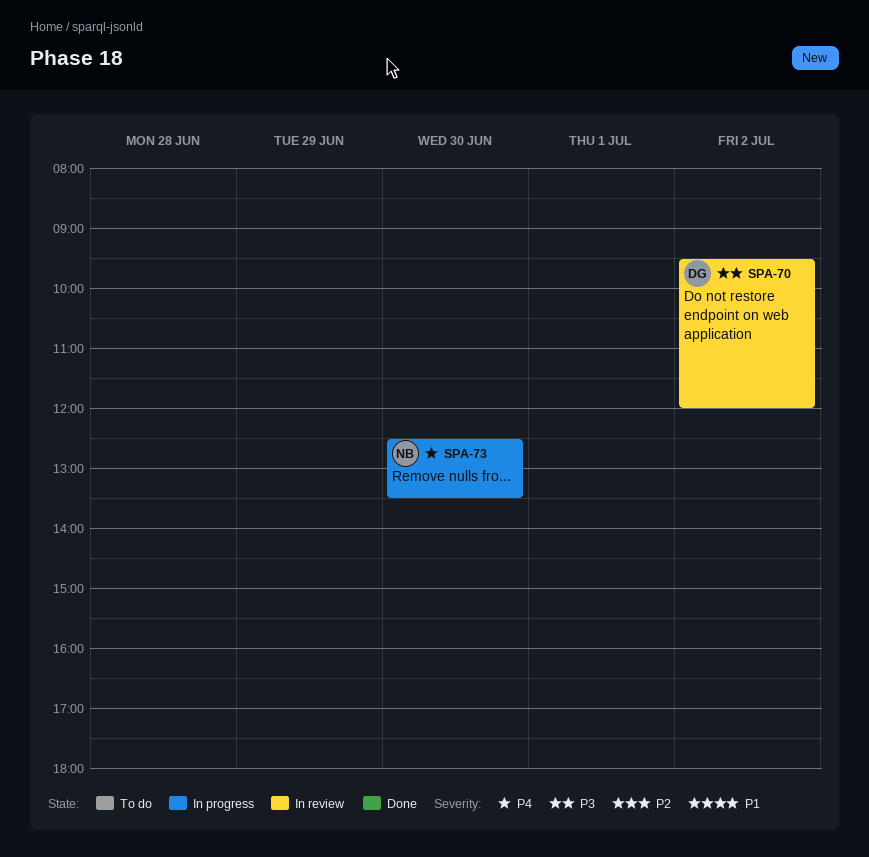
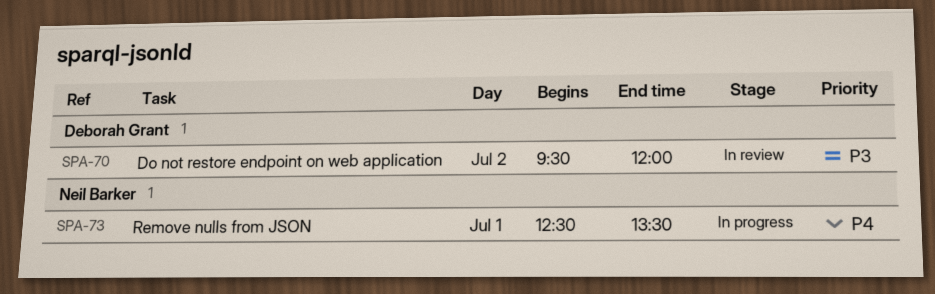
SPA-73, day: Jun 30 -> Jul 1

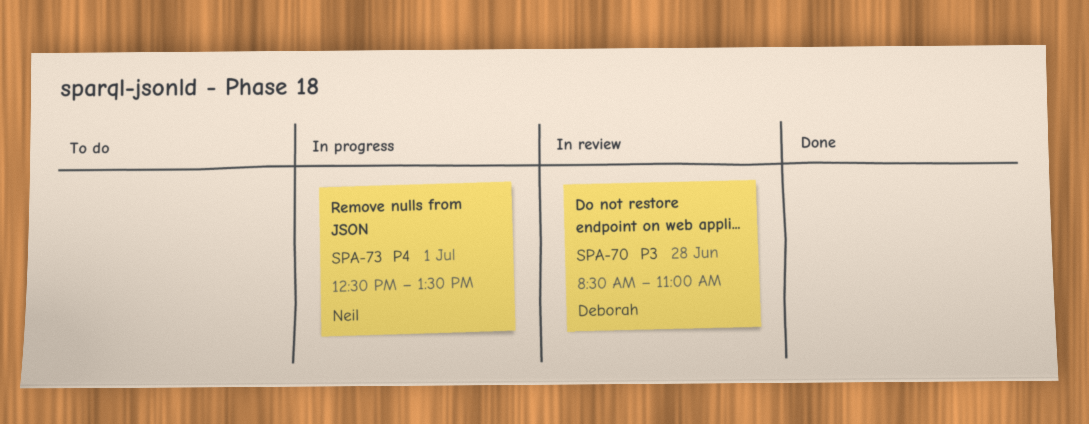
SPA-70, day: Jul 2 -> Jun 28
SPA-70, begins: 09:30 -> 08:30
SPA-70, ends: 12:00 -> 11:00

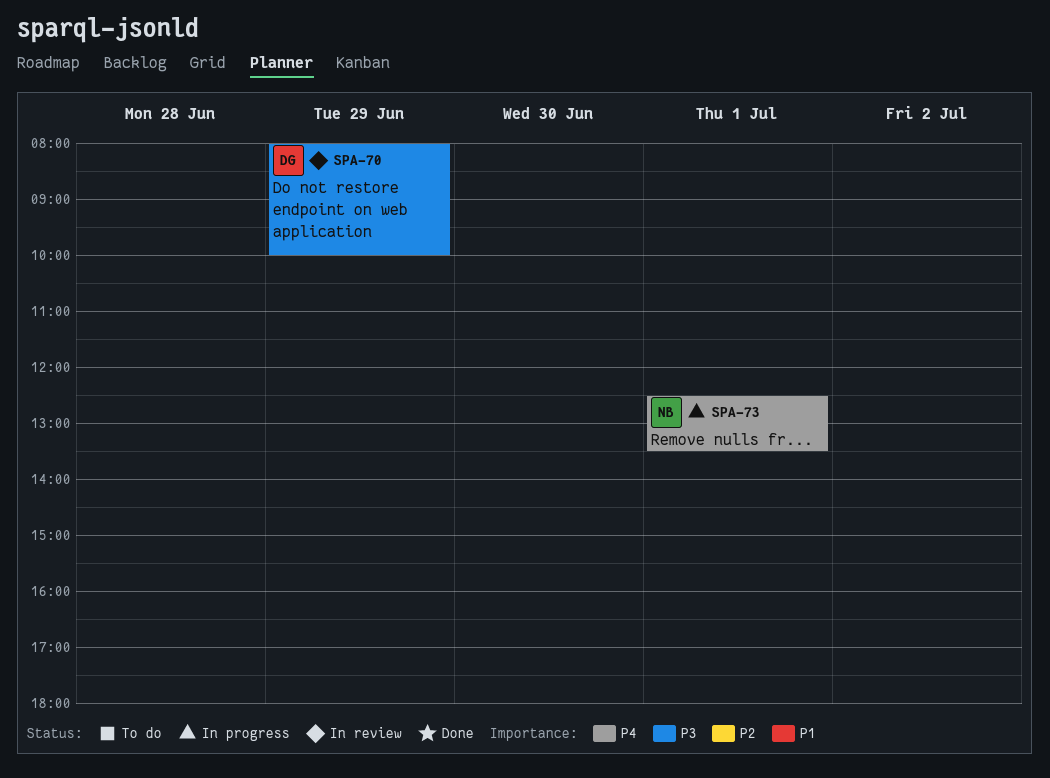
SPA-70, day: Jun 28 -> Jun 29
SPA-70, begins: 08:30 -> 08:00
SPA-70, ends: 11:00 -> 10:00

